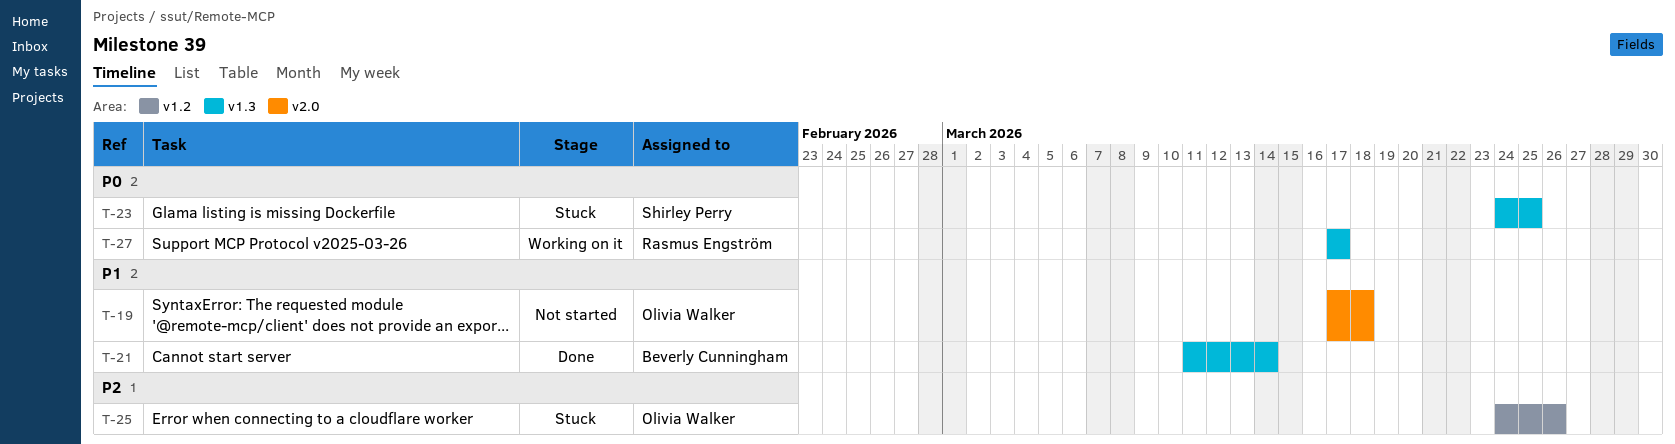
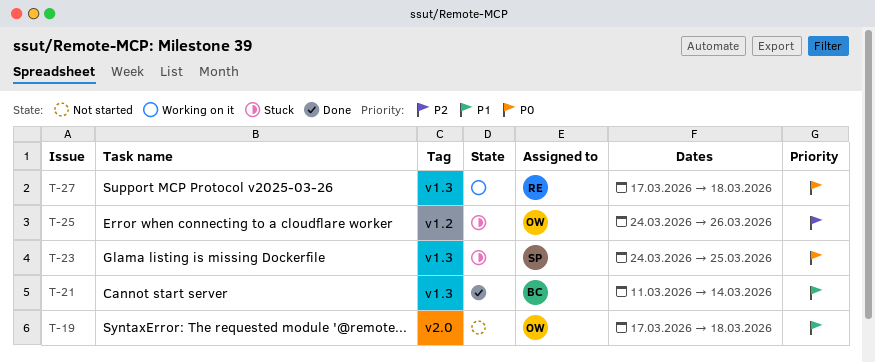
T-27, due: Mar 17 -> Mar 18

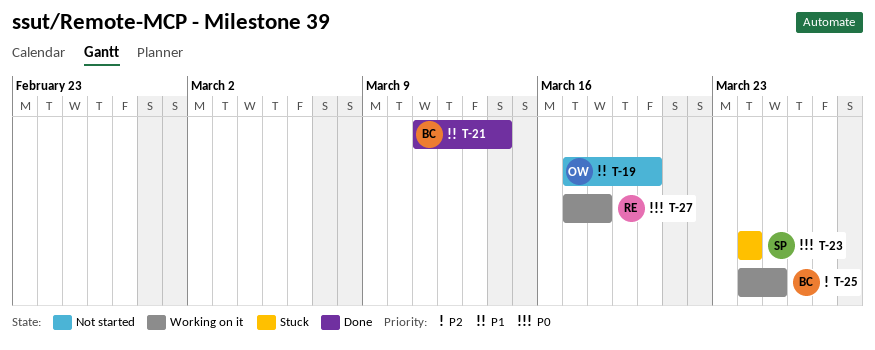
T-19, due: Mar 18 -> Mar 20
T-23, due: Mar 25 -> Mar 24
T-25, status: Stuck -> Working on it
T-25, owner: OW -> BC
T-25, due: Mar 26 -> Mar 25

